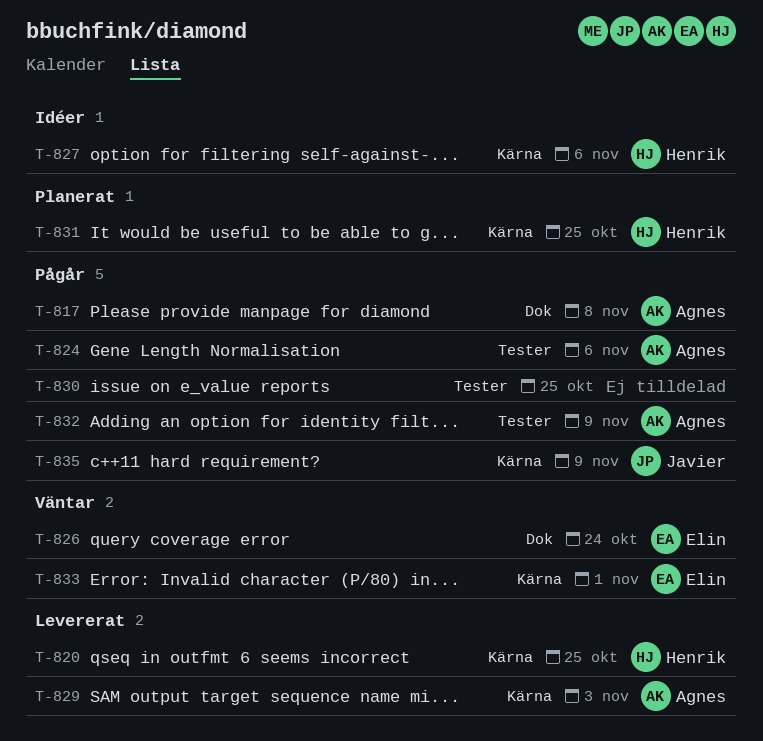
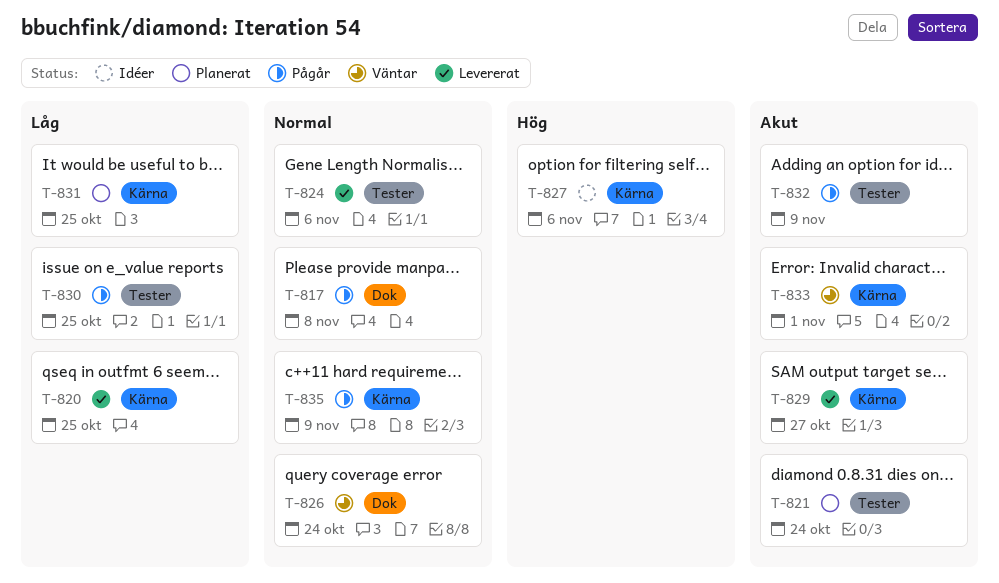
T-821: none -> present
T-824, status: Pågår -> Levererat
T-829, due: Nov 3 -> Oct 27

